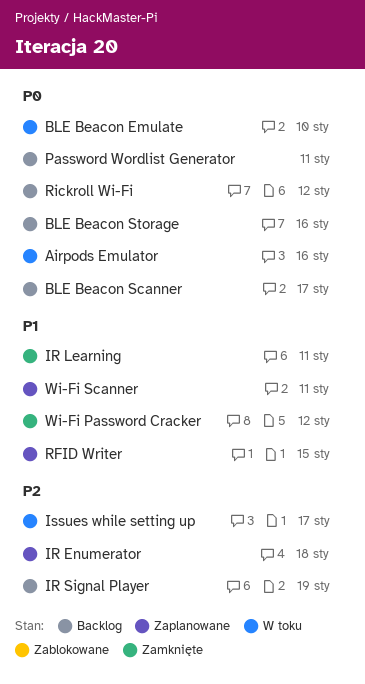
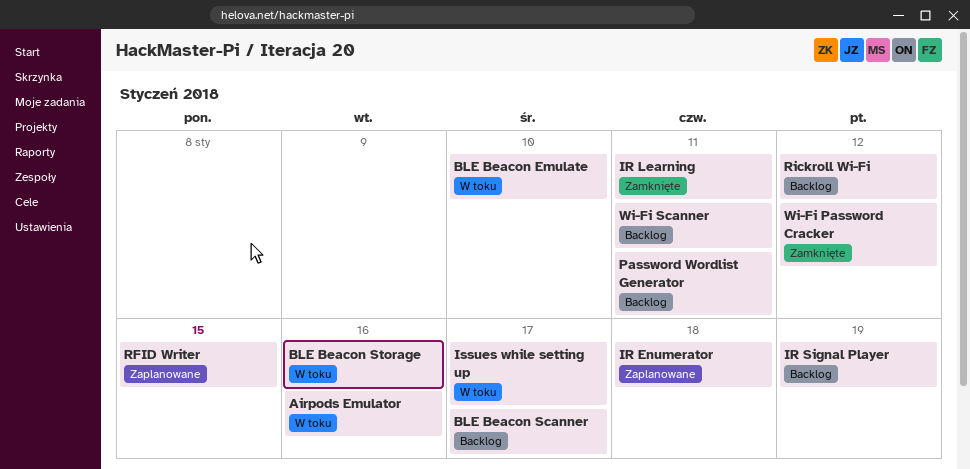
BLE Beacon Storage, status: Backlog -> W toku
Wi-Fi Scanner, status: Zaplanowane -> Backlog

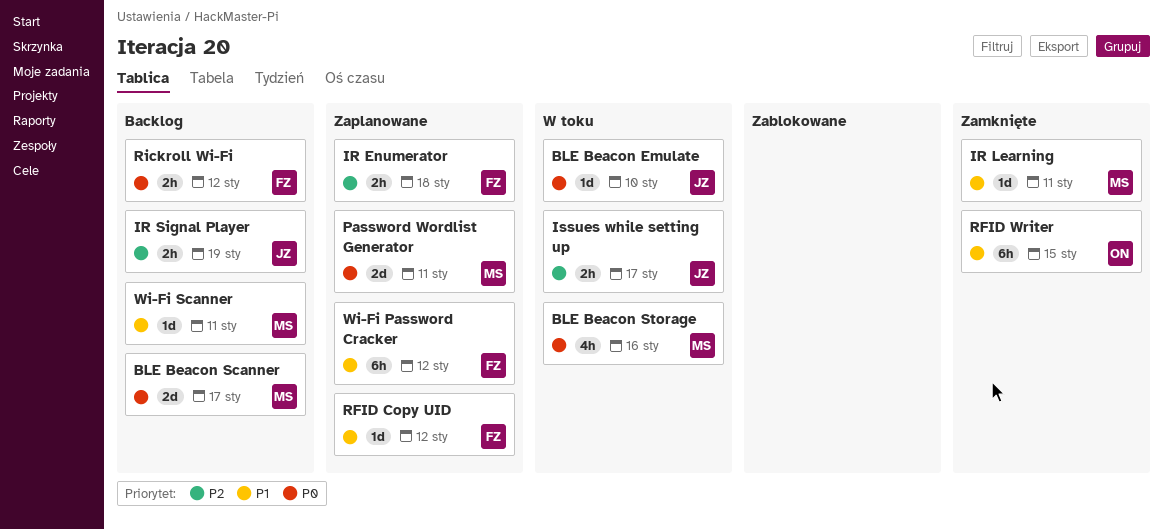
Airpods Emulator: present -> none
Password Wordlist Generator, status: Backlog -> Zaplanowane
RFID Copy UID: none -> present
RFID Writer, status: Zaplanowane -> Zamknięte
Wi-Fi Password Cracker, status: Zamknięte -> Zaplanowane

